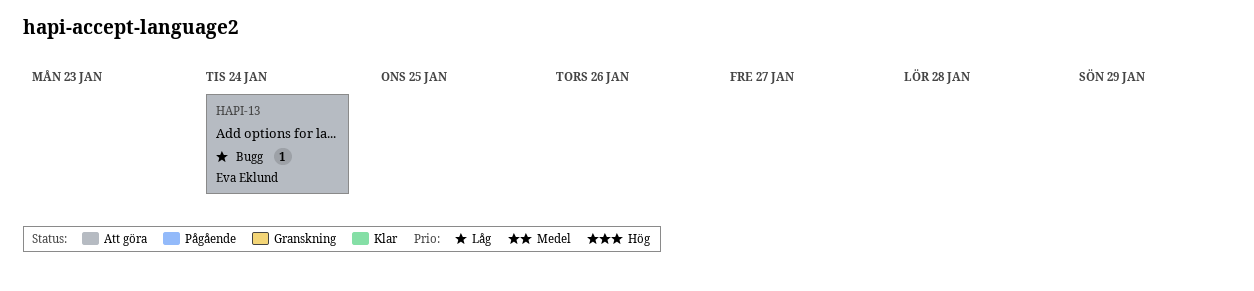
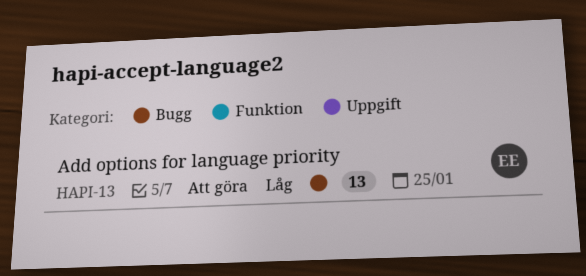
HAPI-13, estimate: 1 -> 13
HAPI-13, due: Jan 24 -> Jan 25

